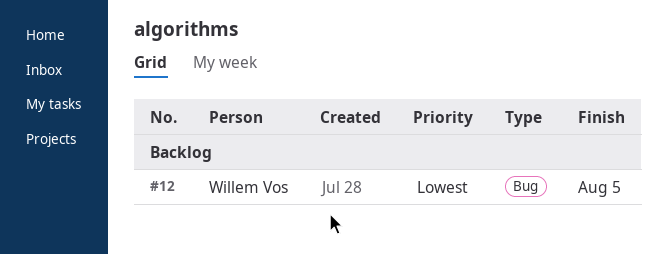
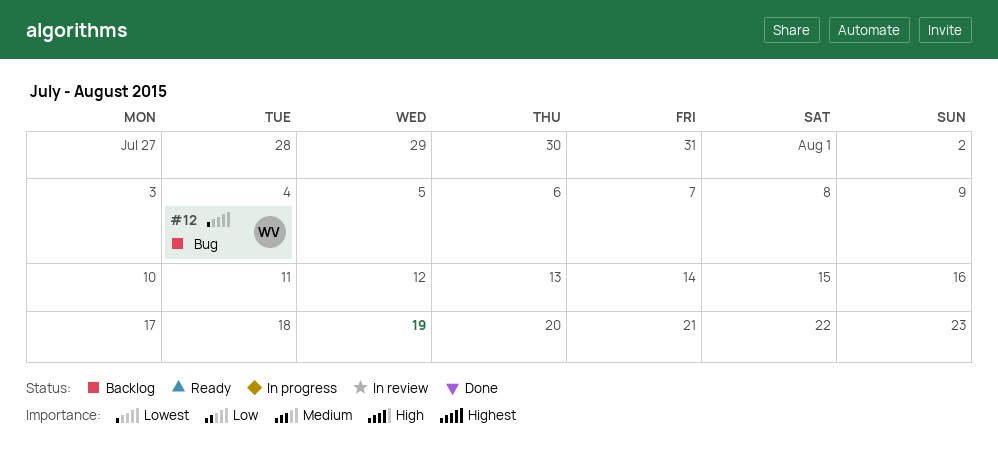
#12, due: Aug 5 -> Aug 4

